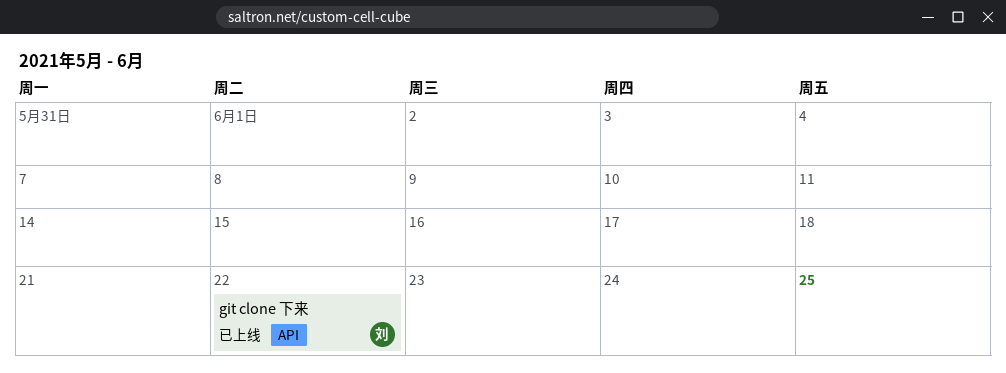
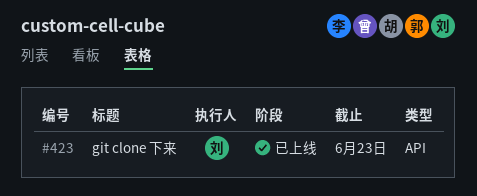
git clone 下来, due: Jun 22 -> Jun 23

